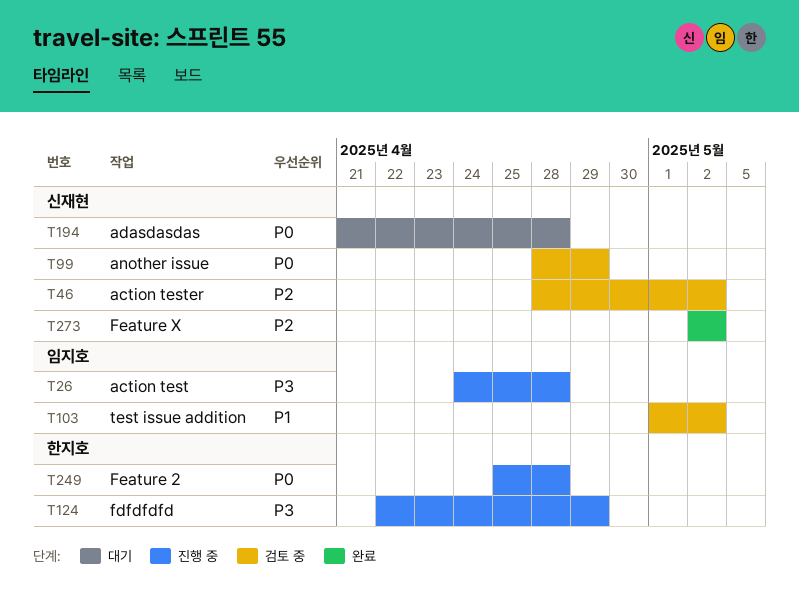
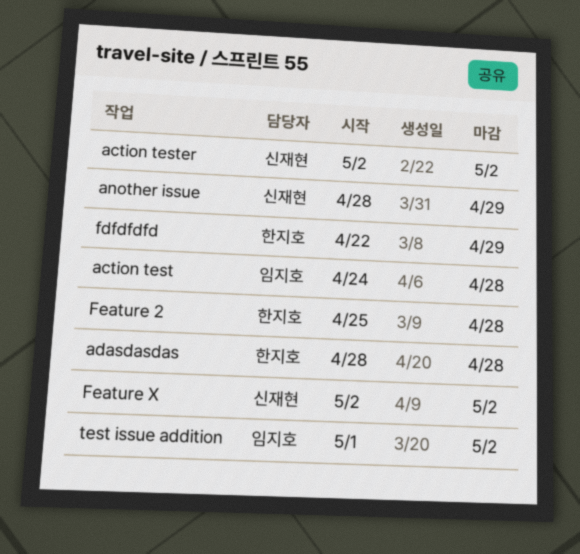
action tester, start: Apr 28 -> May 2
adasdasdas, owner: 신재현 -> 한지호
adasdasdas, start: Apr 21 -> Apr 28

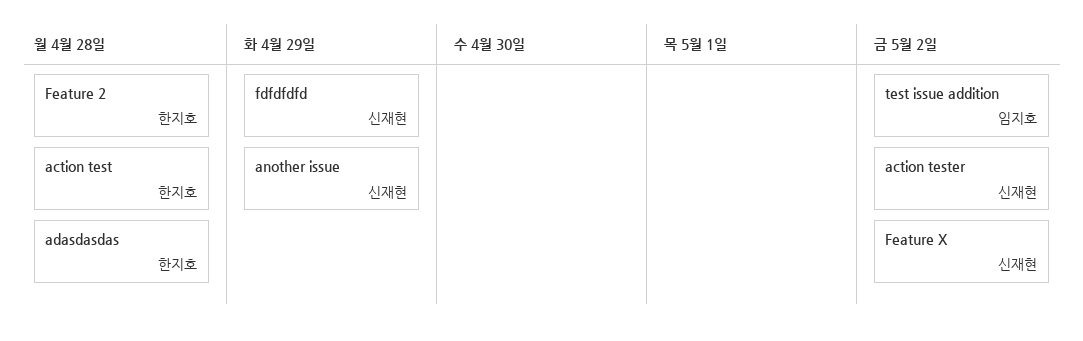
action test, owner: 임지호 -> 한지호
fdfdfdfd, owner: 한지호 -> 신재현

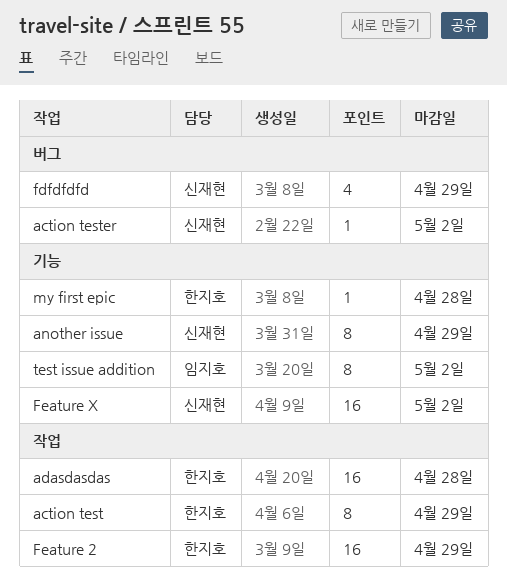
action test, due: Apr 28 -> Apr 29
Feature 2, due: Apr 28 -> Apr 29
my first epic: none -> present

